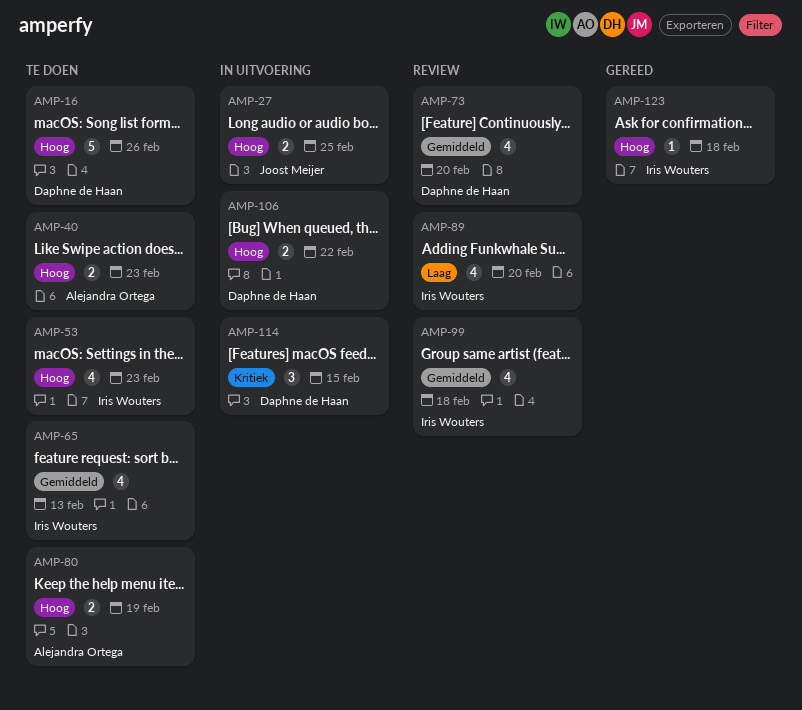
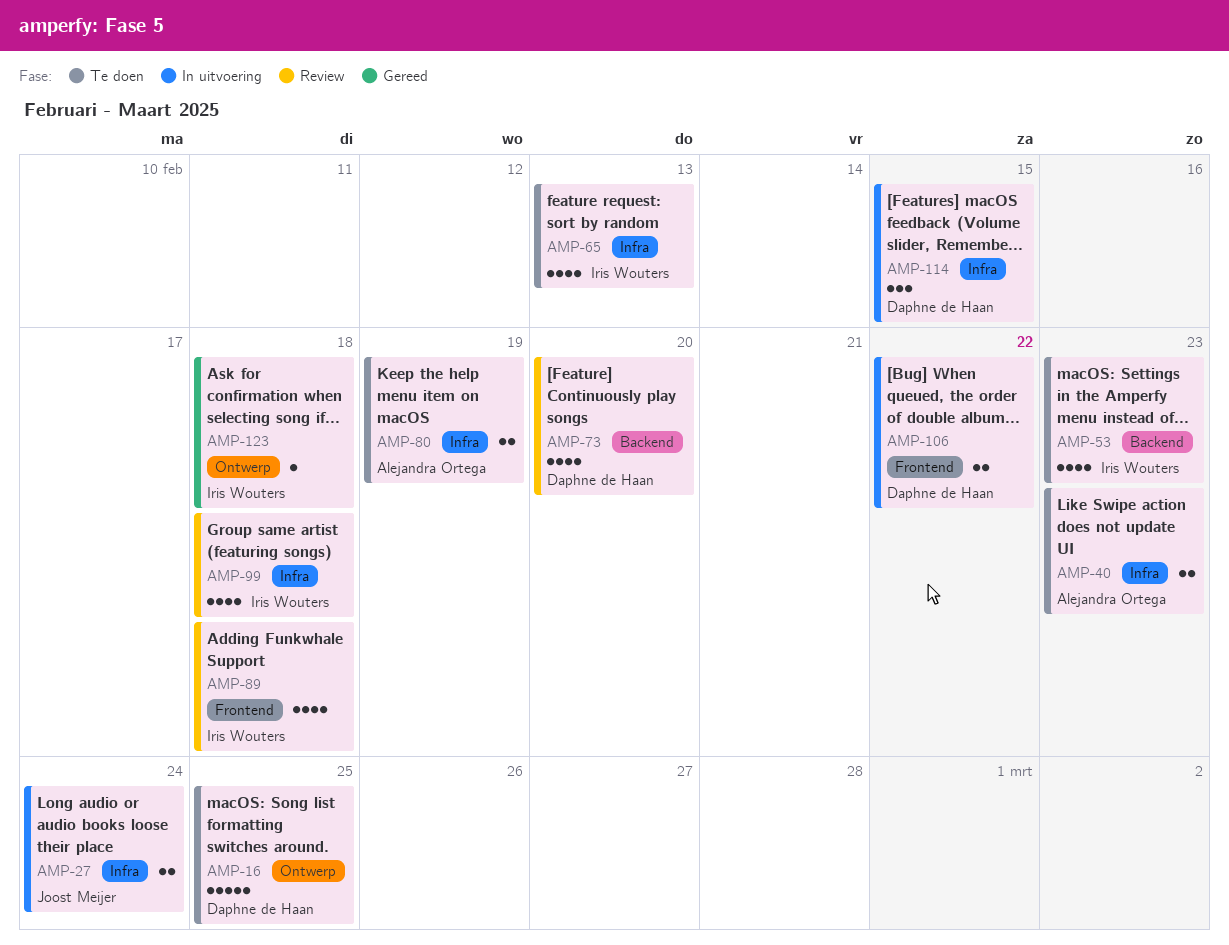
AMP-16, due: Feb 26 -> Feb 25
AMP-27, due: Feb 25 -> Feb 24
AMP-89, due: Feb 20 -> Feb 18

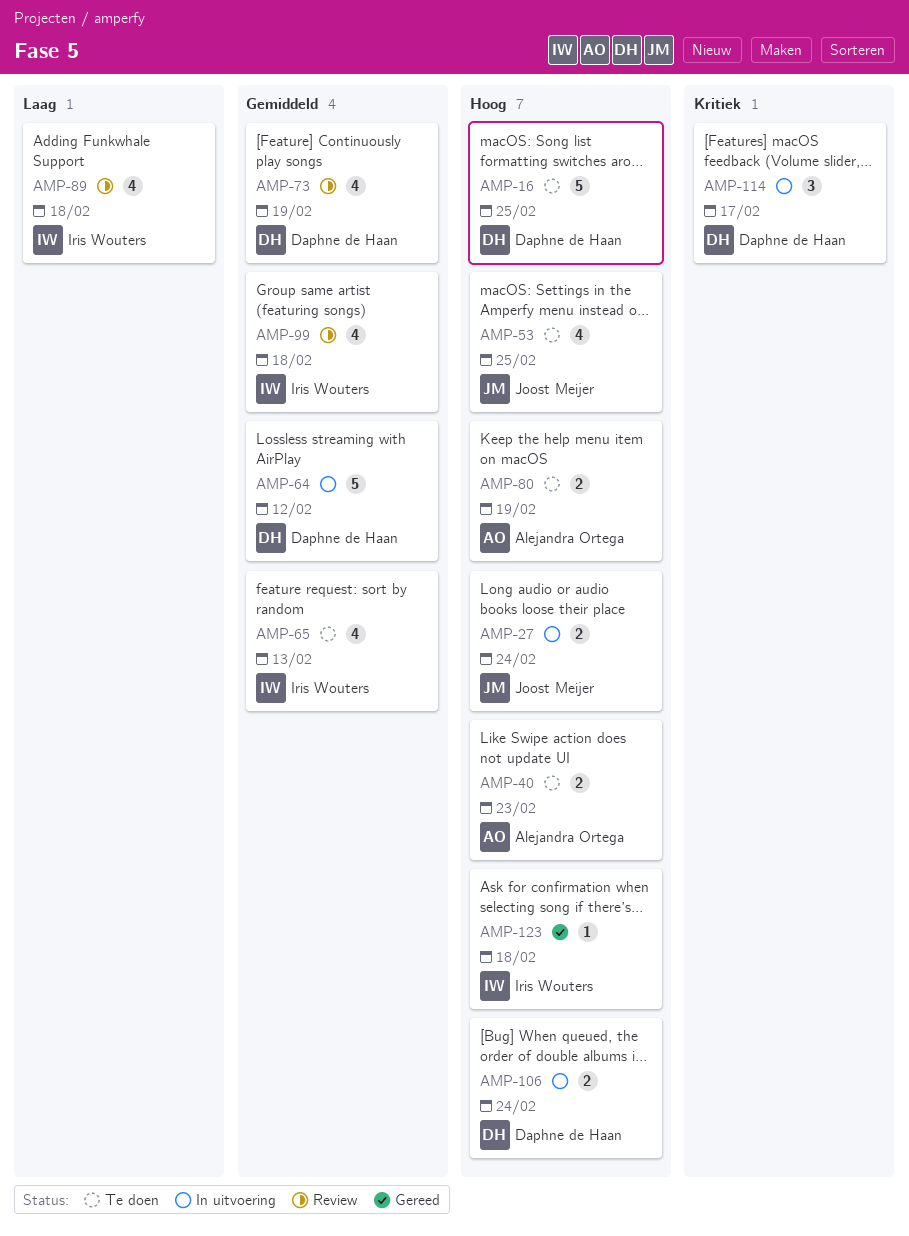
AMP-53, owner: Iris Wouters -> Joost Meijer
AMP-53, due: Feb 23 -> Feb 25
AMP-64: none -> present
AMP-73, due: Feb 20 -> Feb 19
AMP-106, due: Feb 22 -> Feb 24
AMP-114, due: Feb 15 -> Feb 17

